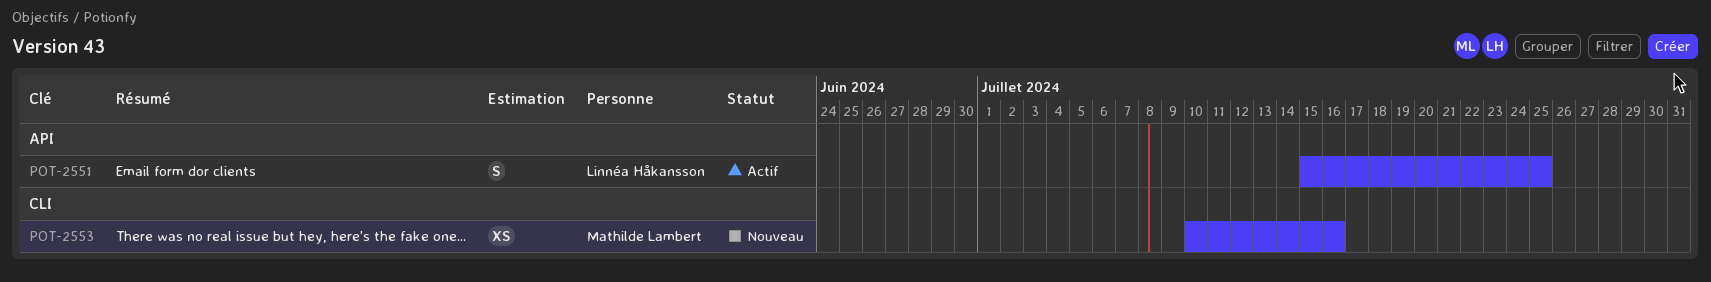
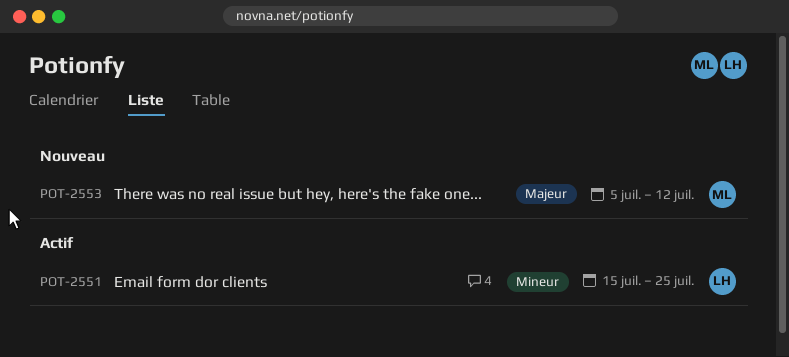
POT-2553, start: Jul 10 -> Jul 5
POT-2553, due: Jul 16 -> Jul 12

